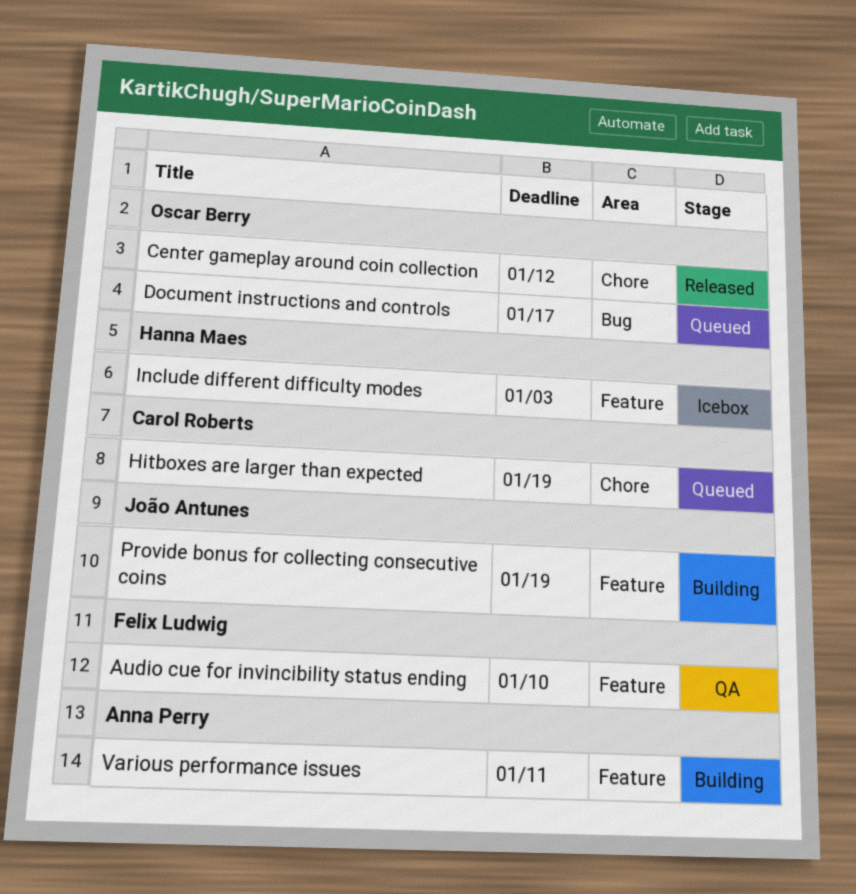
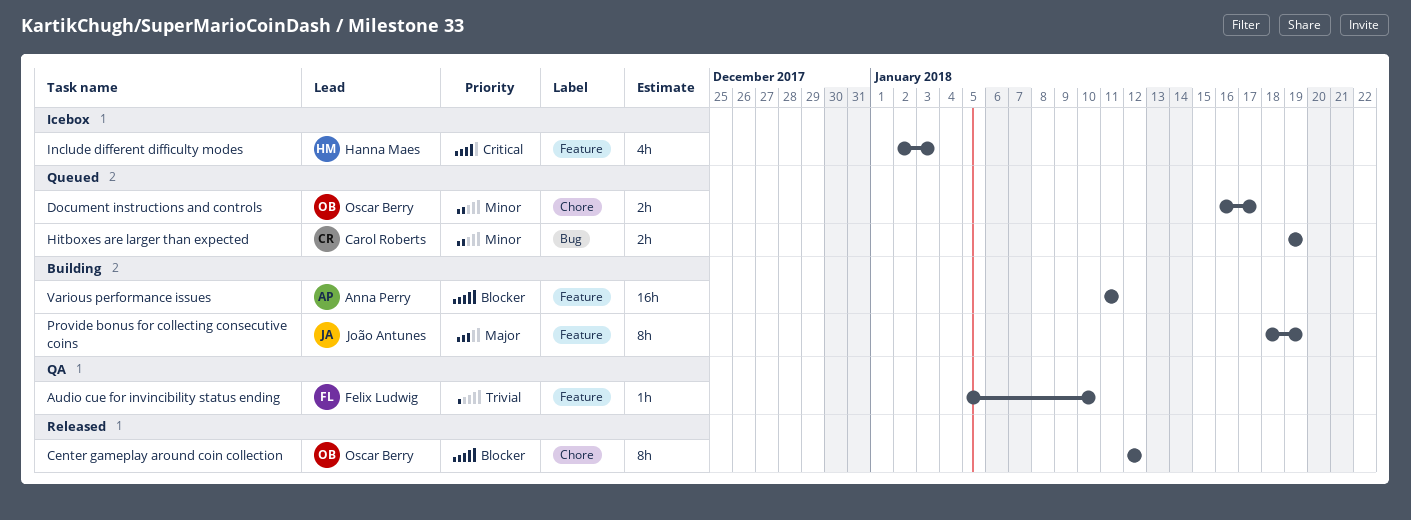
Document instructions and controls, label: Bug -> Chore
Hitboxes are larger than expected, label: Chore -> Bug

